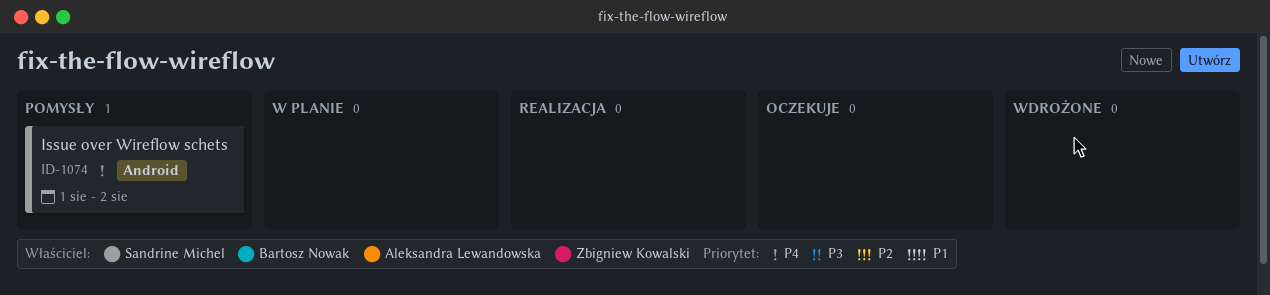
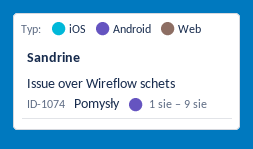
ID-1074, due: Aug 2 -> Aug 9

